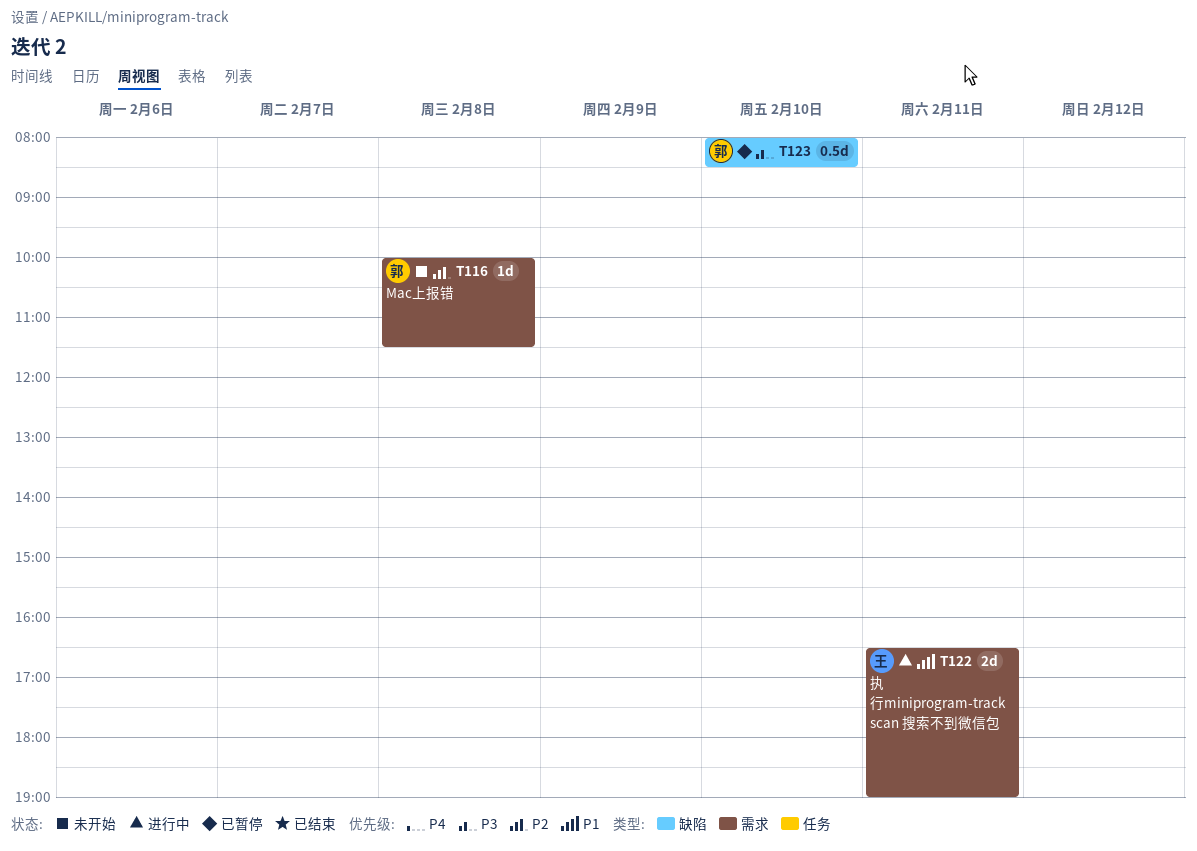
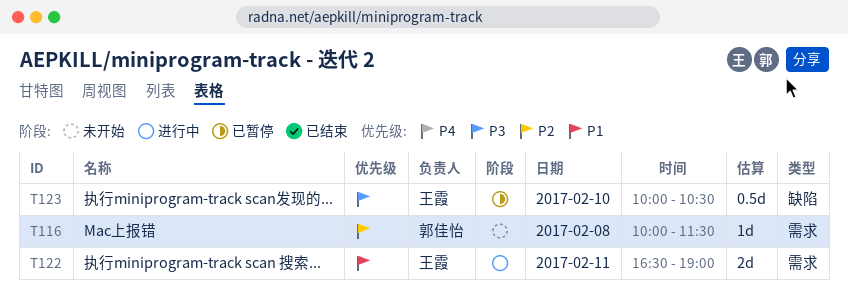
T123, owner: 郭佳怡 -> 王霞
T123, begins: 08:00 -> 10:00
T123, ends: 08:30 -> 10:30

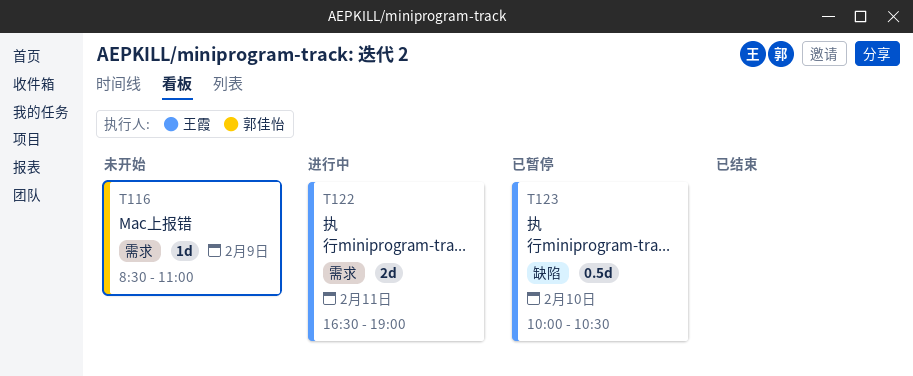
T116, day: Feb 8 -> Feb 9
T116, begins: 10:00 -> 08:30
T116, ends: 11:30 -> 11:00

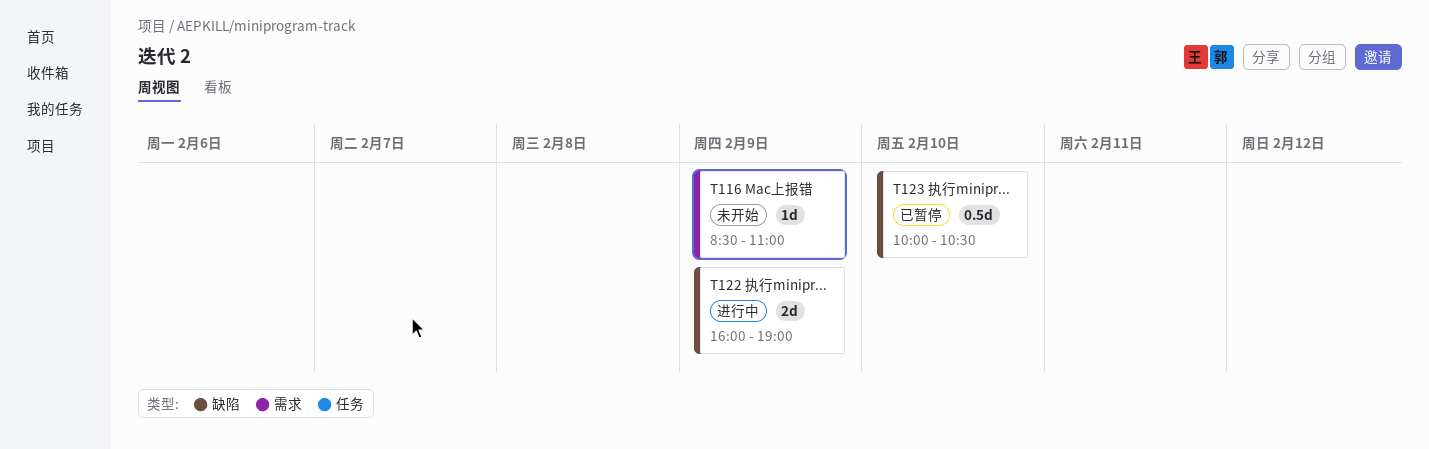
T122, label: 需求 -> 缺陷
T122, day: Feb 11 -> Feb 9
T122, begins: 16:30 -> 16:00

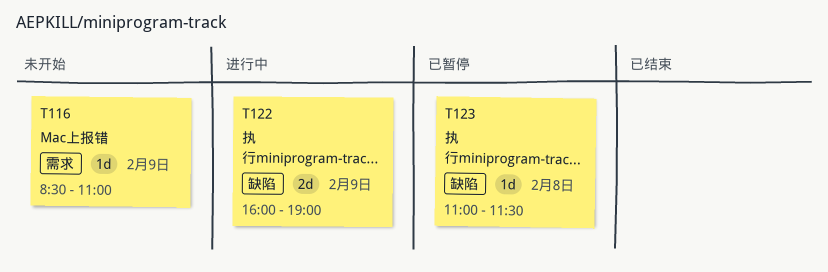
T123, estimate: 0.5d -> 1d
T123, day: Feb 10 -> Feb 8
T123, begins: 10:00 -> 11:00
T123, ends: 10:30 -> 11:30

